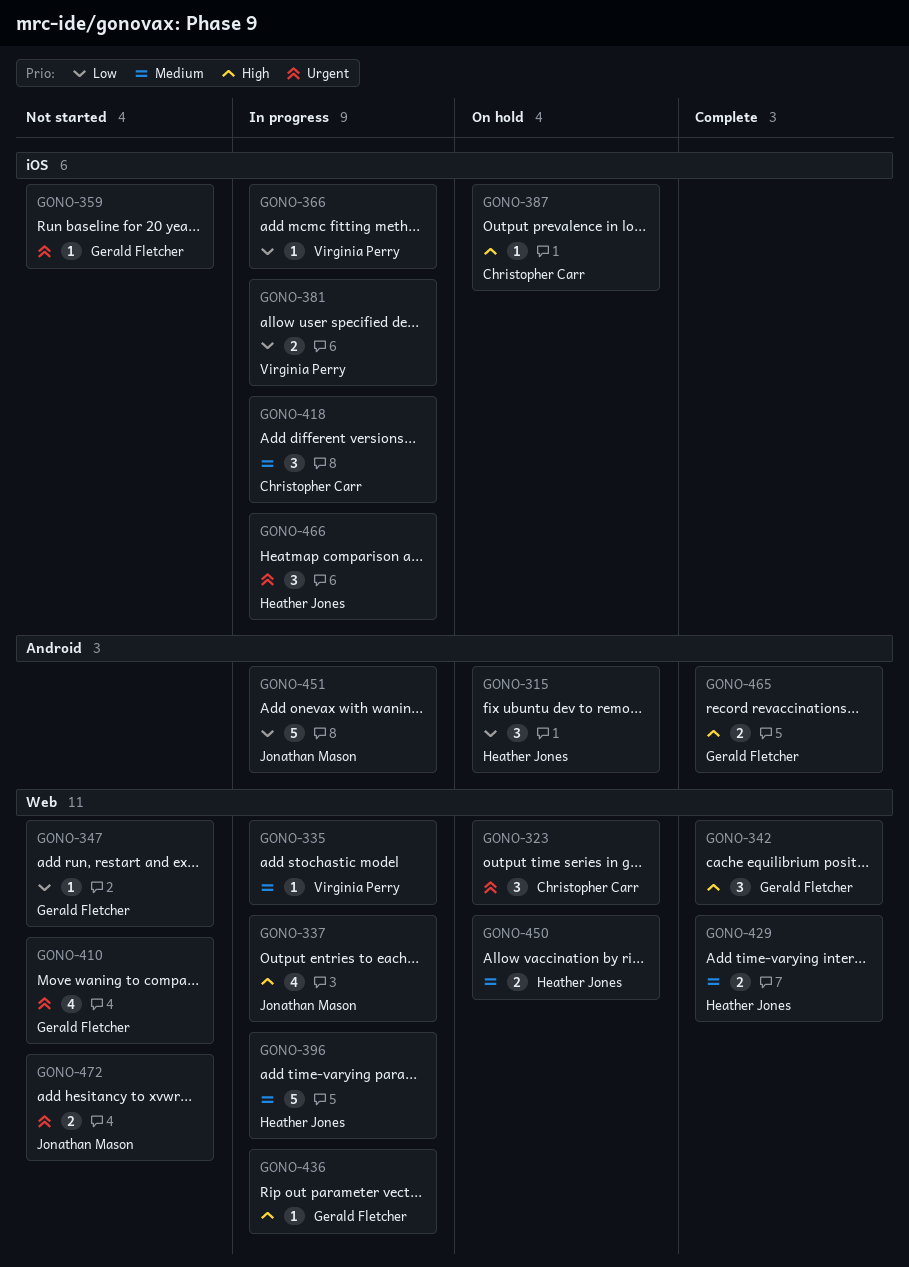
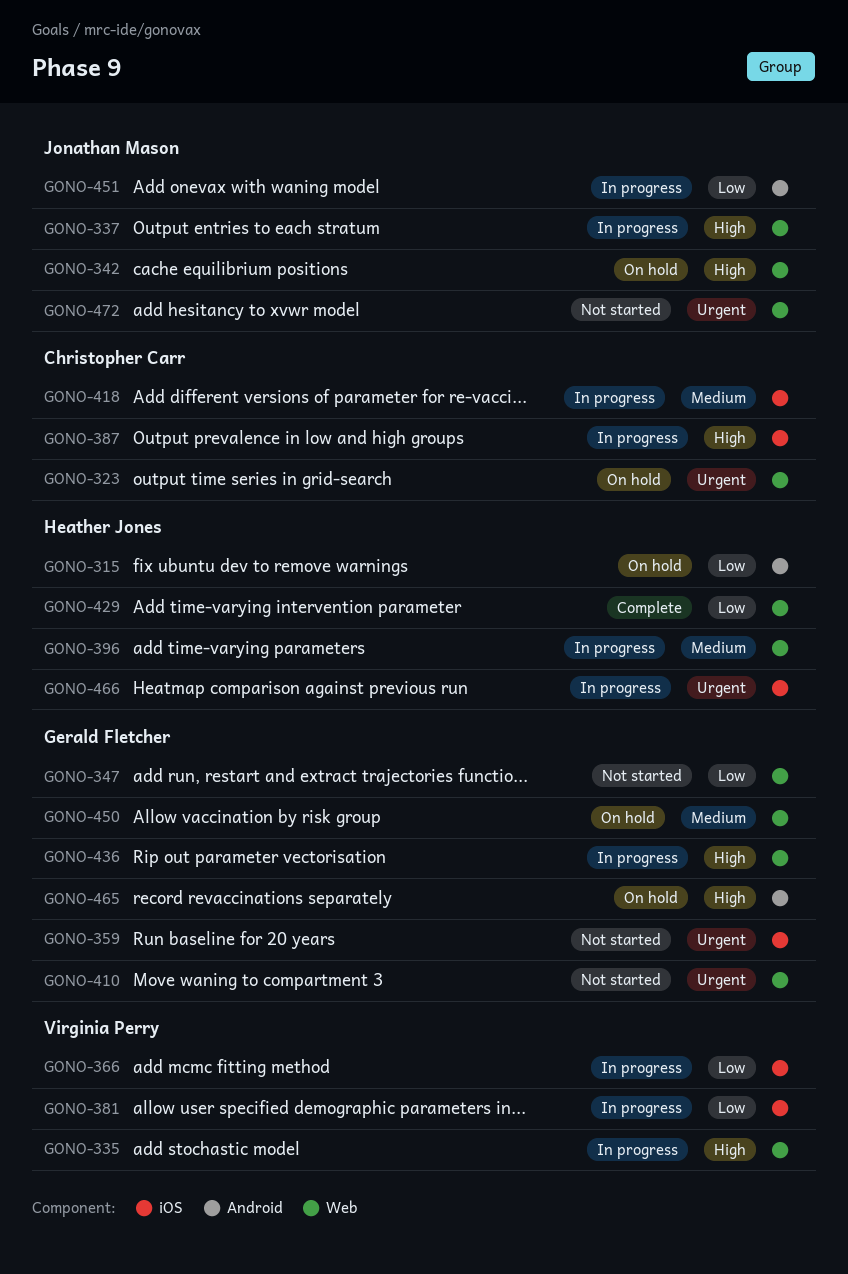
GONO-335, priority: Medium -> High
GONO-342, status: Complete -> On hold
GONO-342, owner: Gerald Fletcher -> Jonathan Mason
GONO-387, status: On hold -> In progress
GONO-429, priority: Medium -> Low
GONO-450, owner: Heather Jones -> Gerald Fletcher
GONO-465, status: Complete -> On hold

